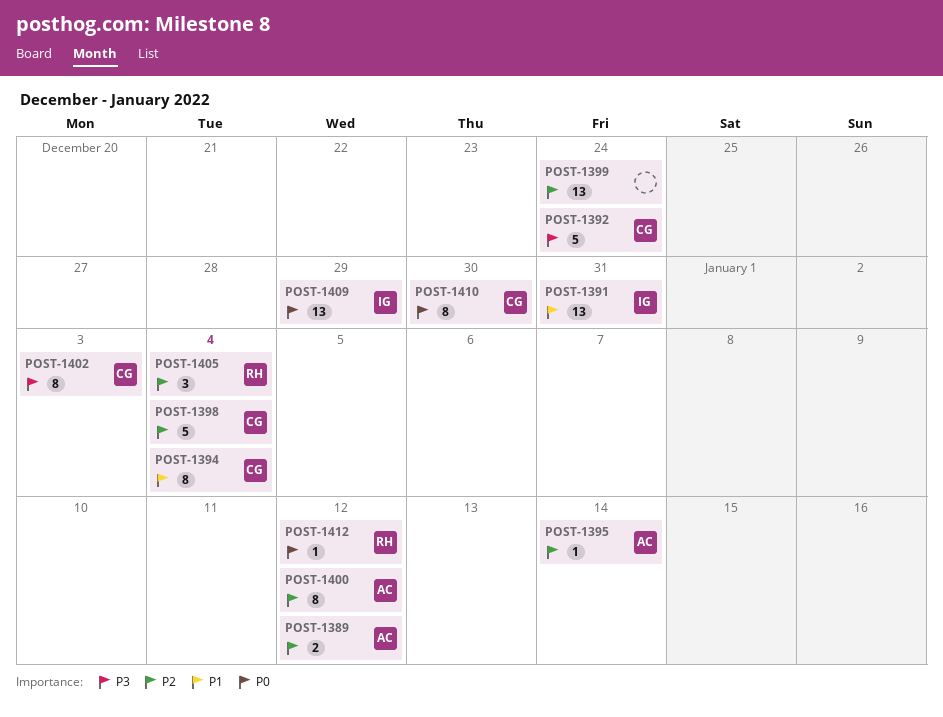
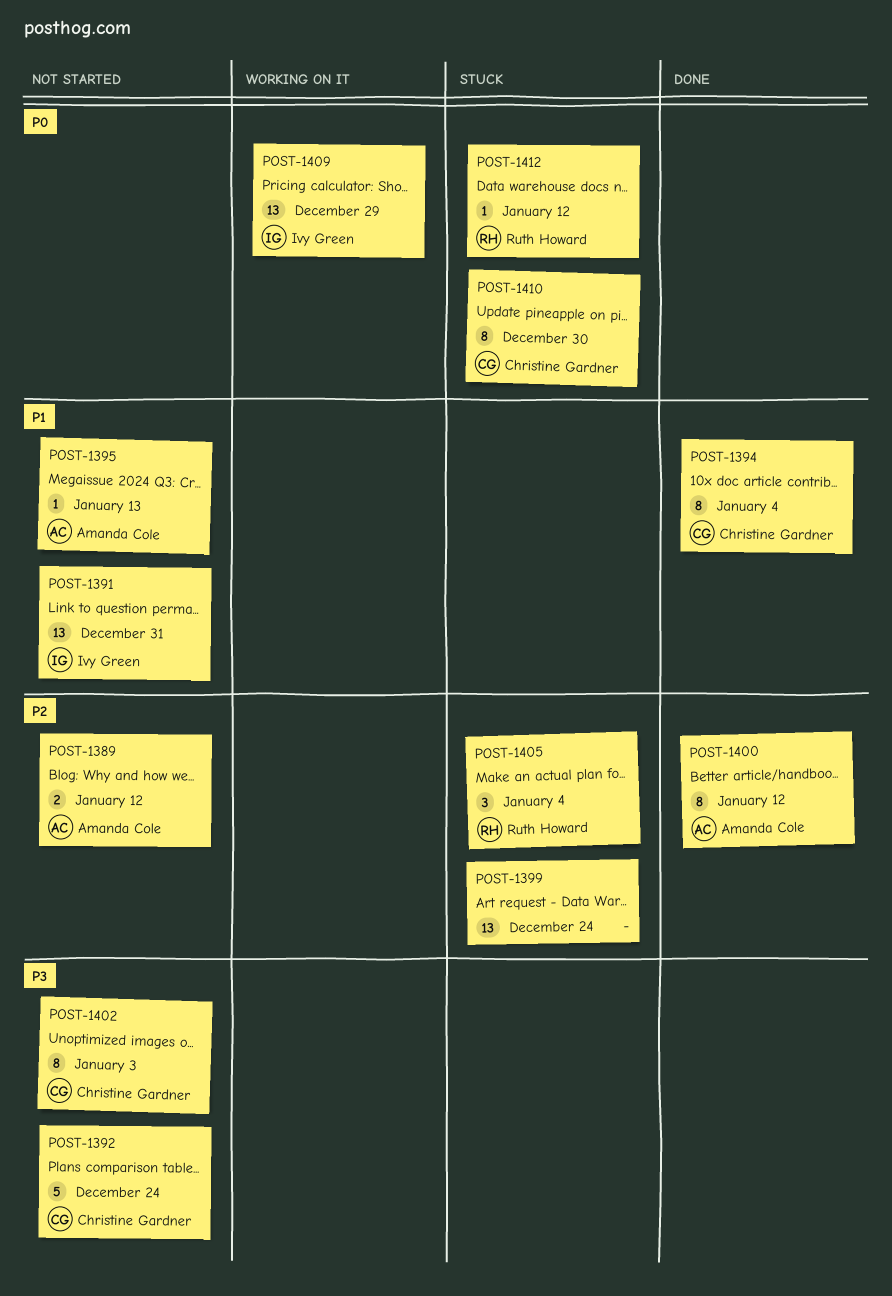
POST-1395, priority: P2 -> P1
POST-1395, due: Jan 14 -> Jan 13
POST-1398: present -> none

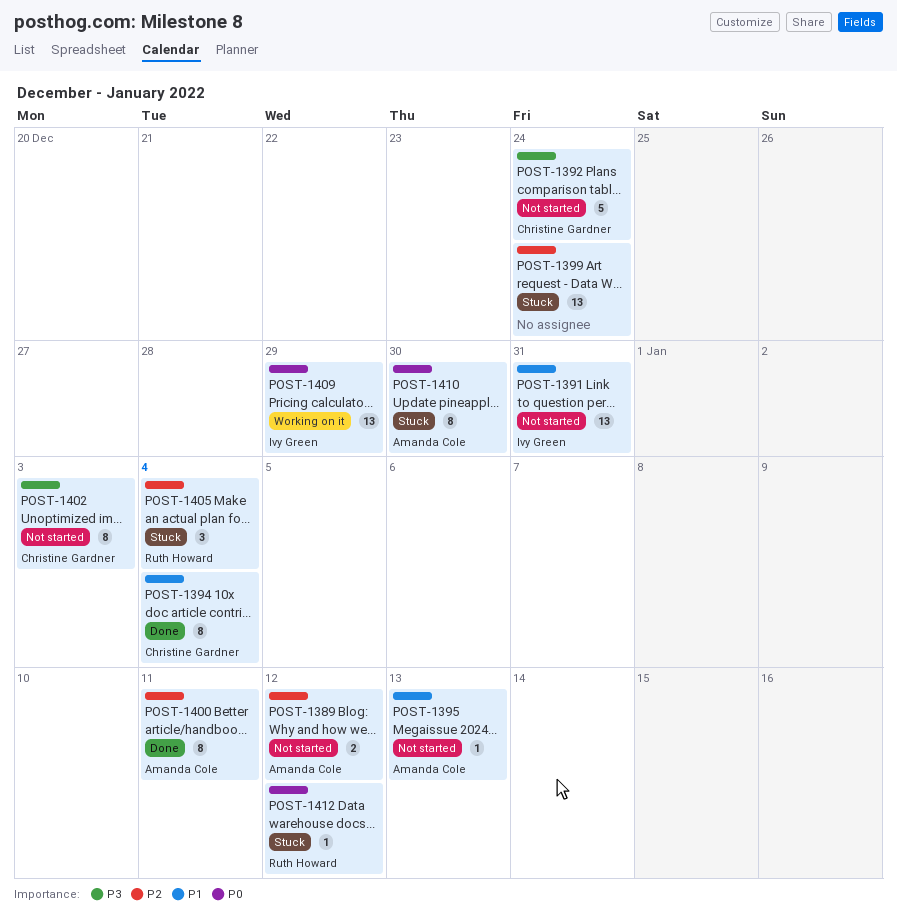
POST-1400, due: Jan 12 -> Jan 11
POST-1410, owner: Christine Gardner -> Amanda Cole

